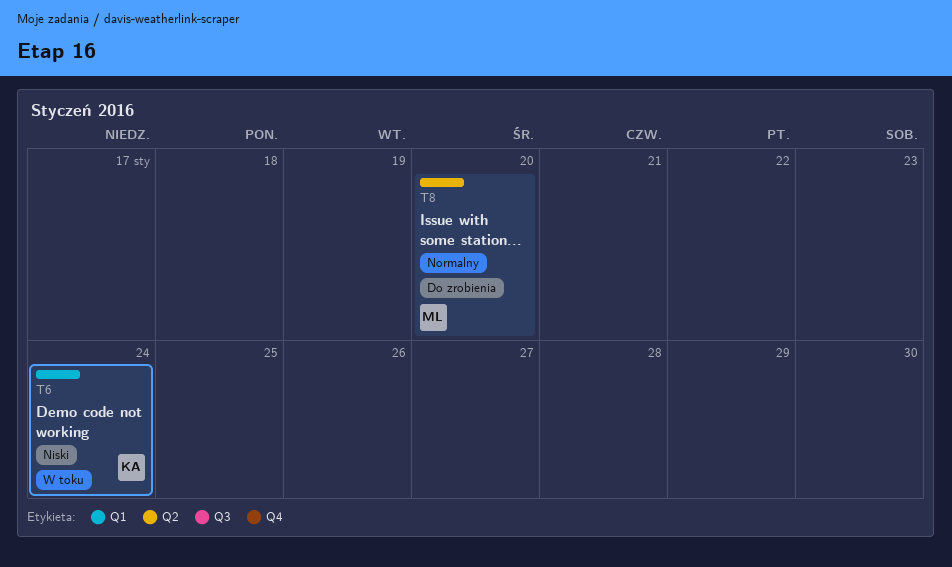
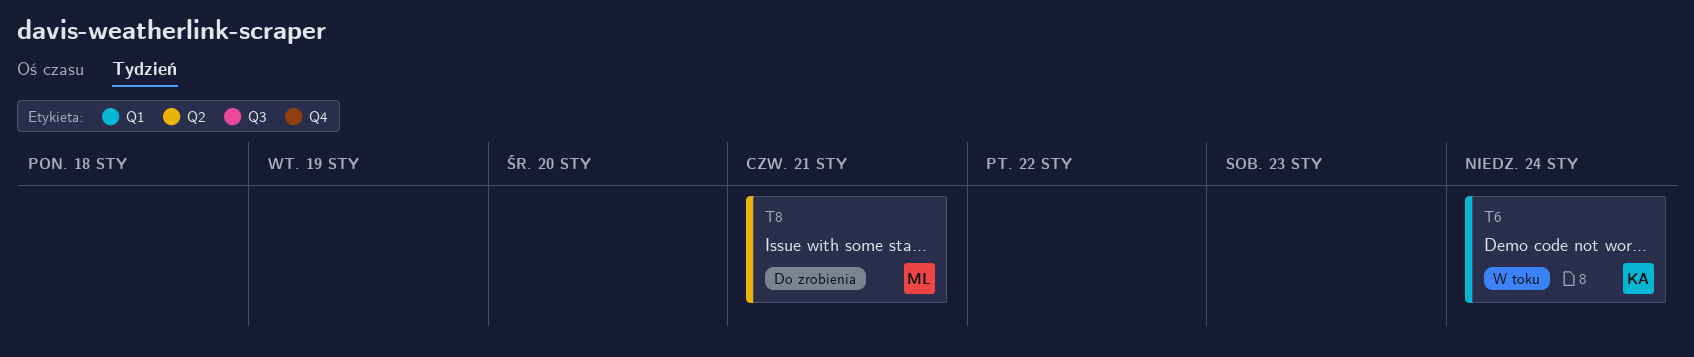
T8, due: Jan 20 -> Jan 21

